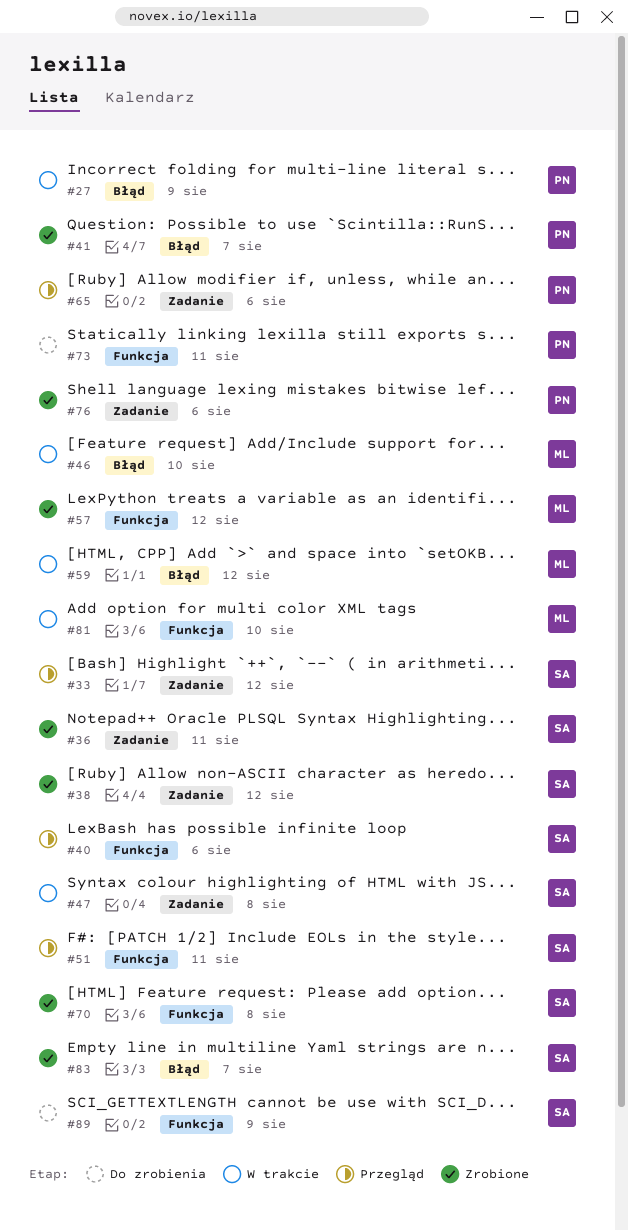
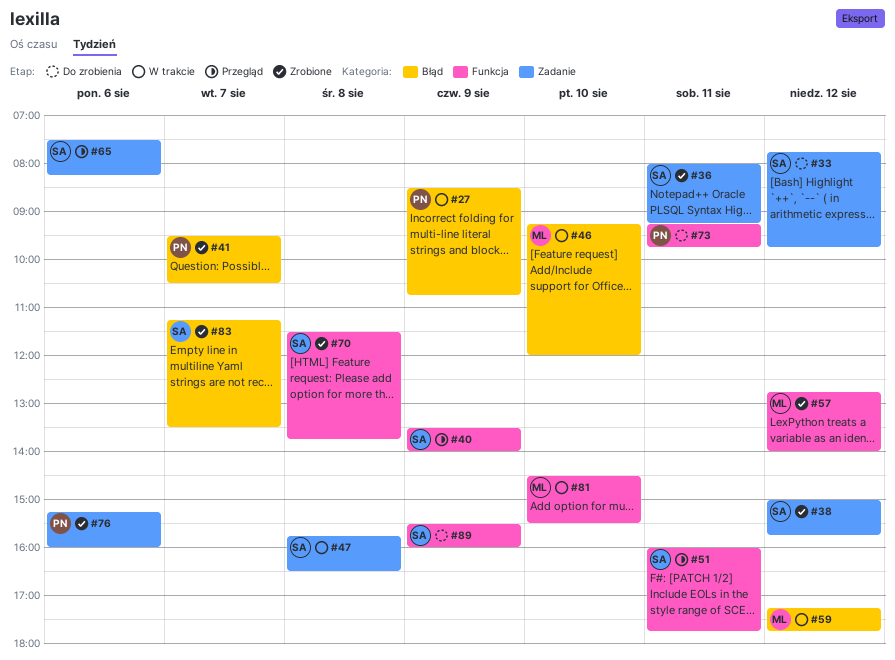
#33, status: Przegląd -> Do zrobienia
#40, day: Aug 6 -> Aug 9
#65, owner: PN -> SA

